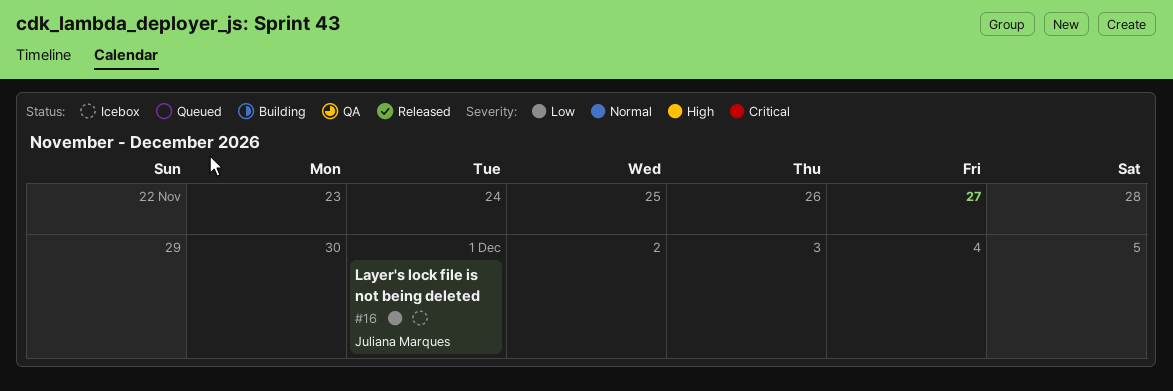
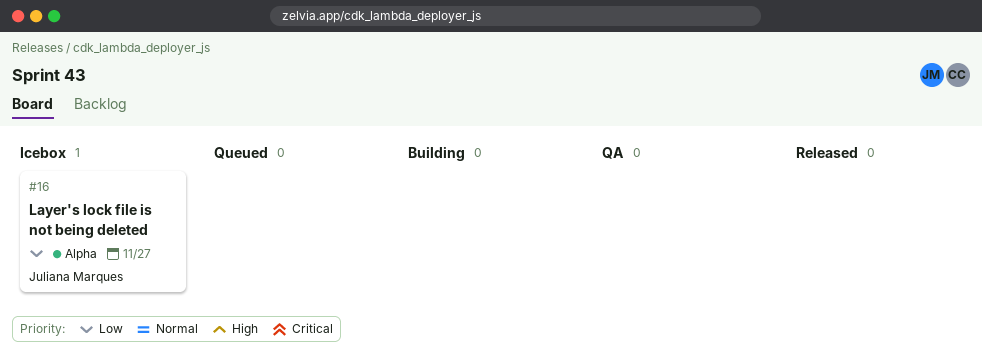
#16, due: Dec 1 -> Nov 27

